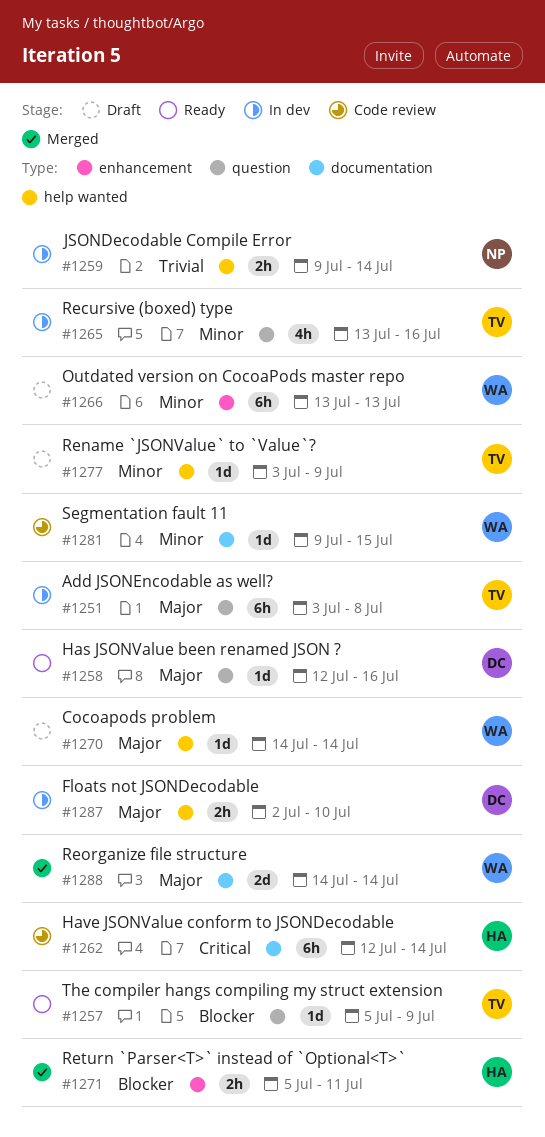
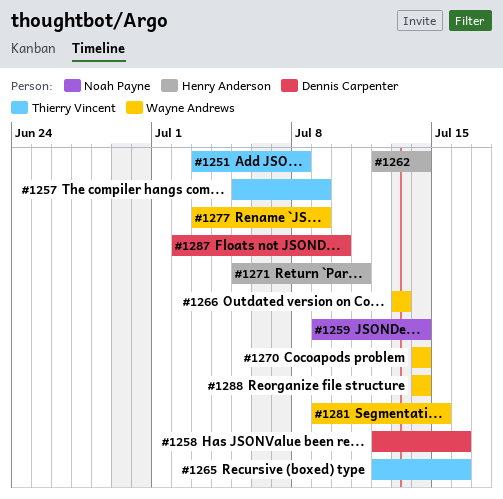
#1265, start: Jul 13 -> Jul 12
#1277, owner: Thierry Vincent -> Wayne Andrews

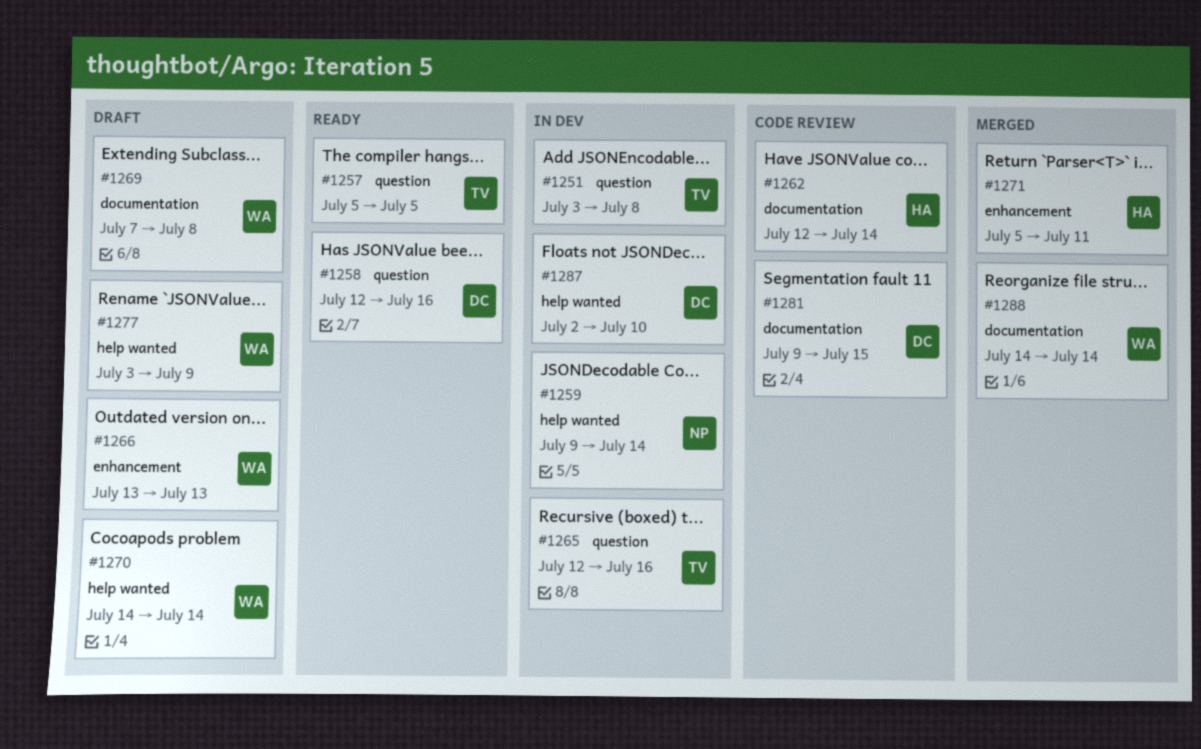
#1257, due: Jul 9 -> Jul 5
#1269: none -> present
#1281, owner: Wayne Andrews -> Dennis Carpenter

